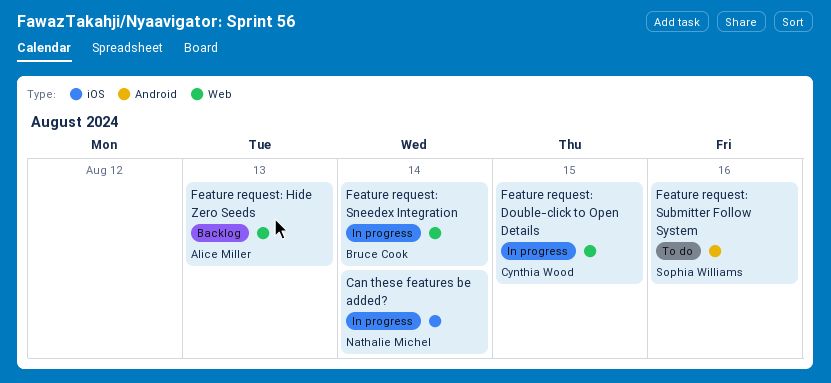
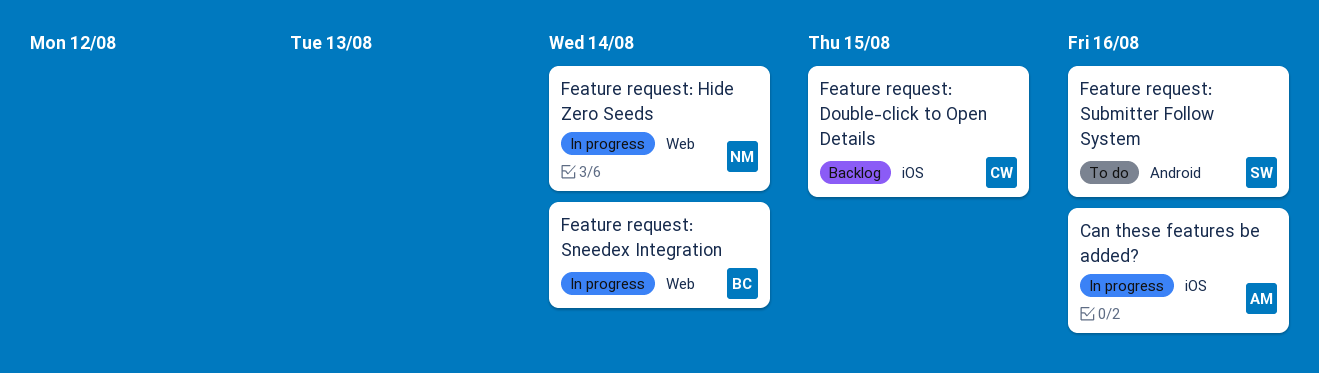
Can these features be added?, owner: Nathalie Michel -> Alice Miller
Can these features be added?, due: Aug 14 -> Aug 16
Feature request: Double-click to Open Details, status: In progress -> Backlog
Feature request: Double-click to Open Details, label: Web -> iOS
Feature request: Hide Zero Seeds, status: Backlog -> In progress
Feature request: Hide Zero Seeds, owner: Alice Miller -> Nathalie Michel
Feature request: Hide Zero Seeds, due: Aug 13 -> Aug 14

